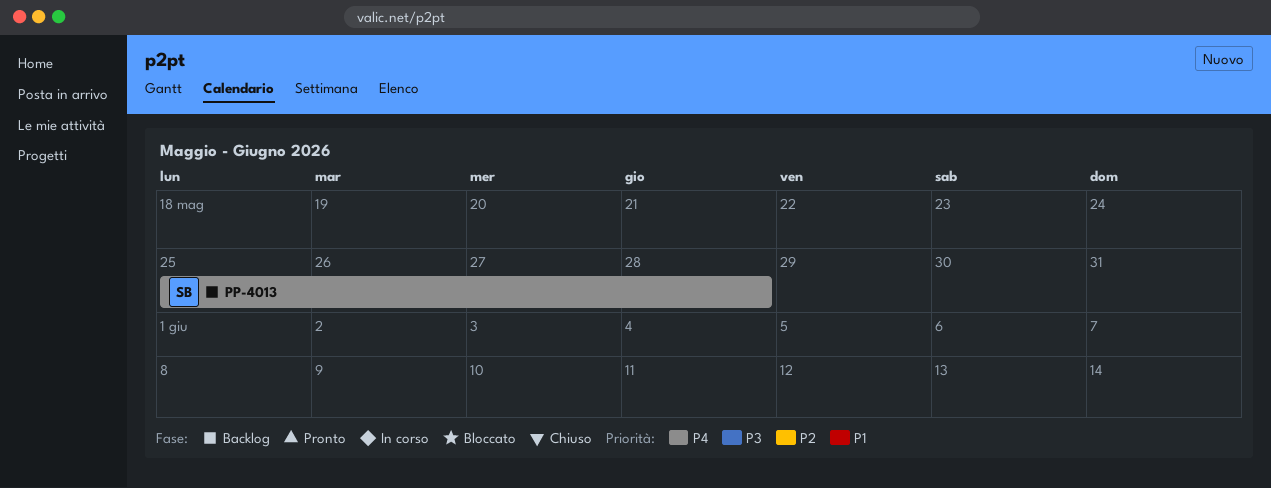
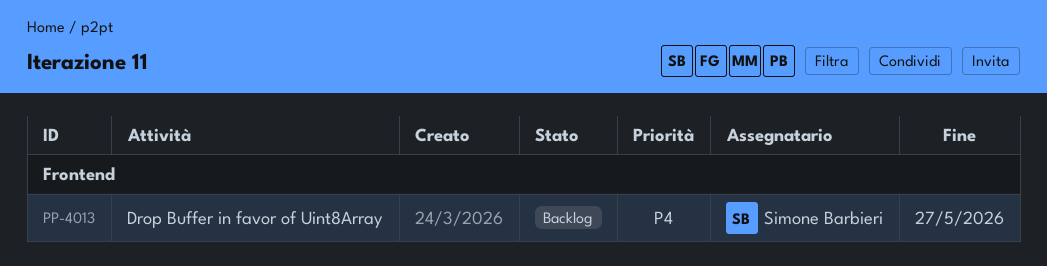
PP-4013, due: May 28 -> May 27

